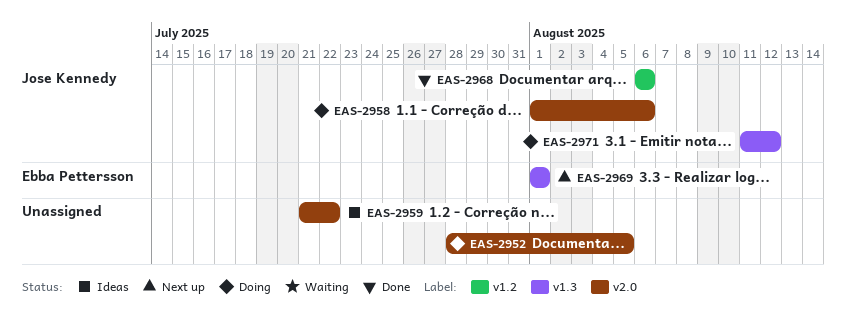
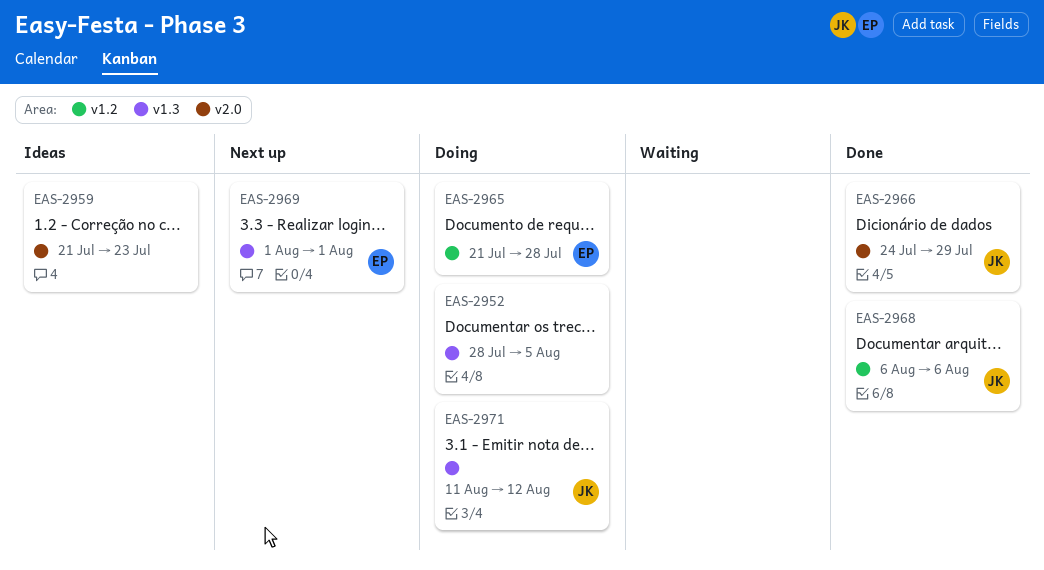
EAS-2952, label: v2.0 -> v1.3
EAS-2958: present -> none
EAS-2959, due: Jul 22 -> Jul 23
EAS-2965: none -> present
EAS-2966: none -> present

